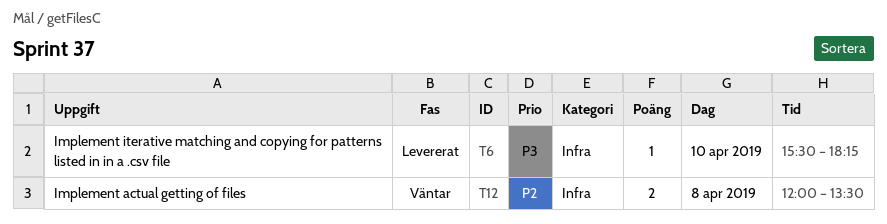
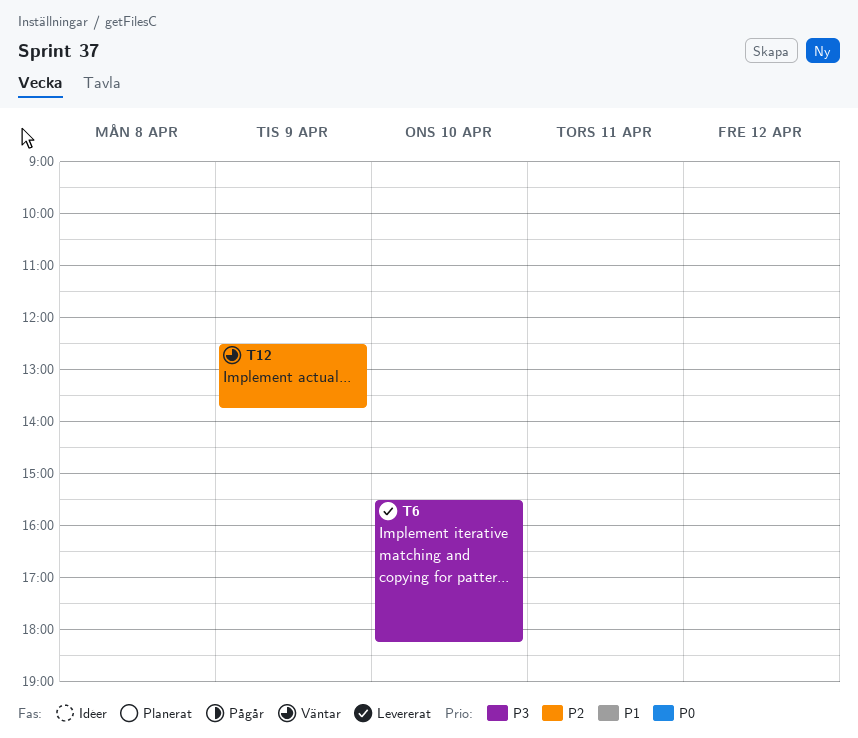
T12, day: Apr 8 -> Apr 9
T12, begins: 12:00 -> 12:30
T12, ends: 13:30 -> 13:45

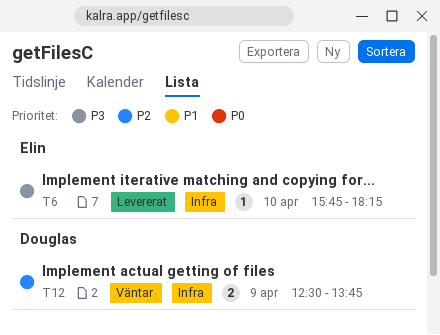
T6, begins: 15:30 -> 15:45

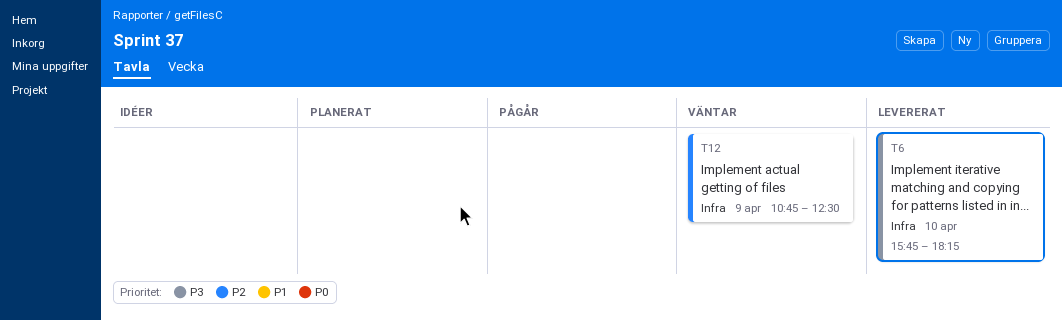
T12, begins: 12:30 -> 10:45
T12, ends: 13:45 -> 12:30

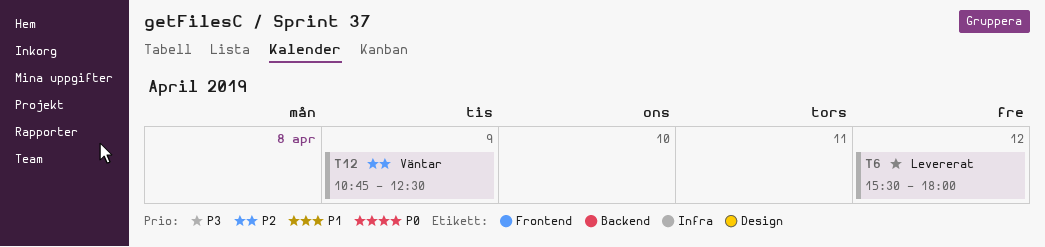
T6, day: Apr 10 -> Apr 12
T6, begins: 15:45 -> 15:30
T6, ends: 18:15 -> 18:00

